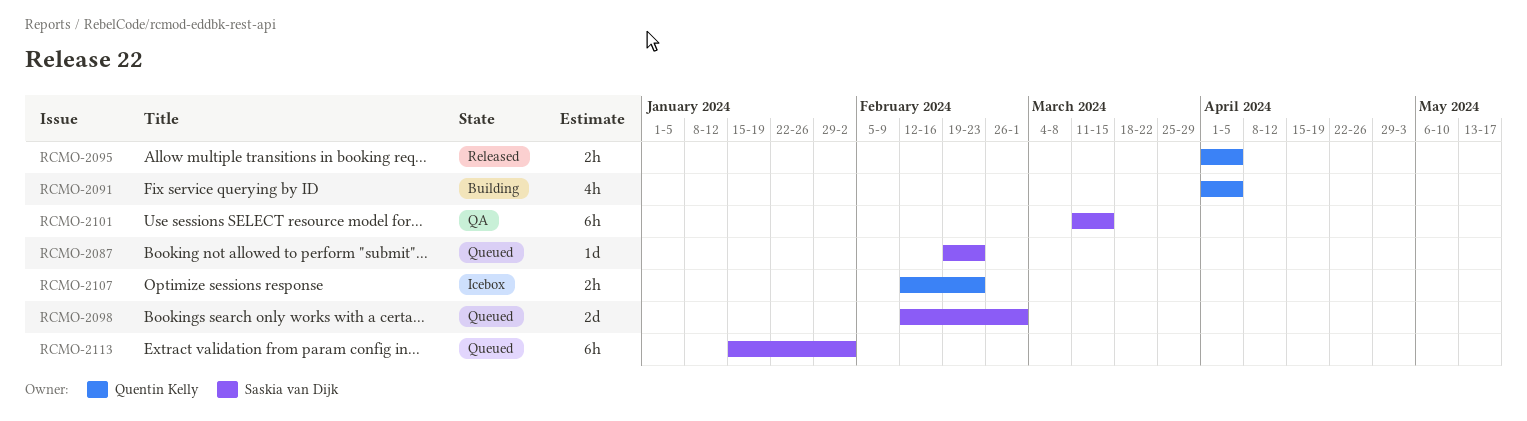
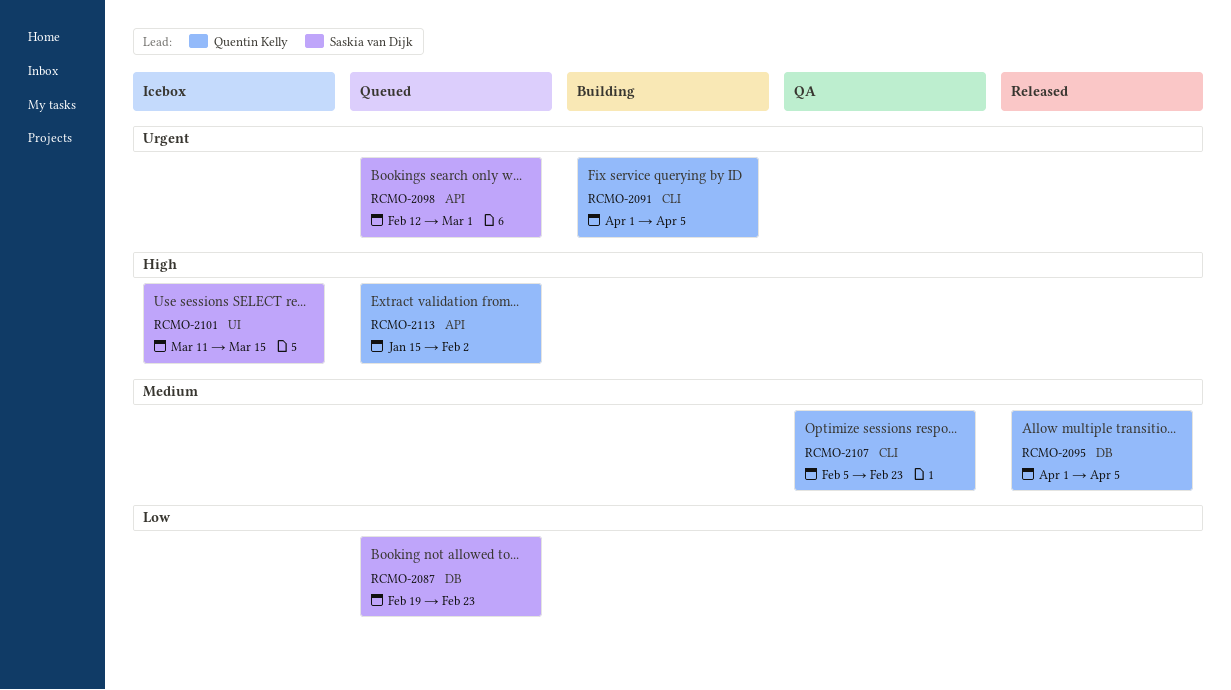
RCMO-2101, status: QA -> Icebox
RCMO-2107, status: Icebox -> QA
RCMO-2107, start: Feb 12 -> Feb 5
RCMO-2113, owner: Saskia van Dijk -> Quentin Kelly

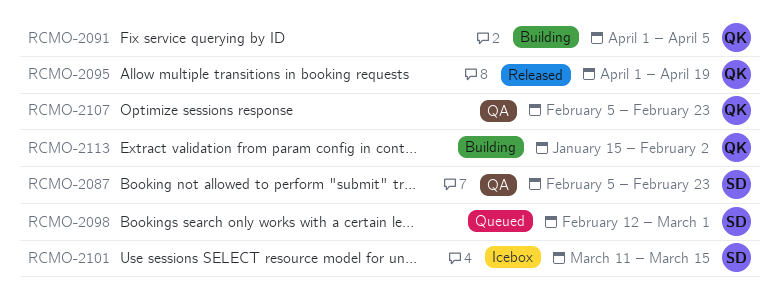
RCMO-2087, status: Queued -> QA
RCMO-2087, start: Feb 19 -> Feb 5
RCMO-2095, due: Apr 5 -> Apr 19
RCMO-2113, status: Queued -> Building

